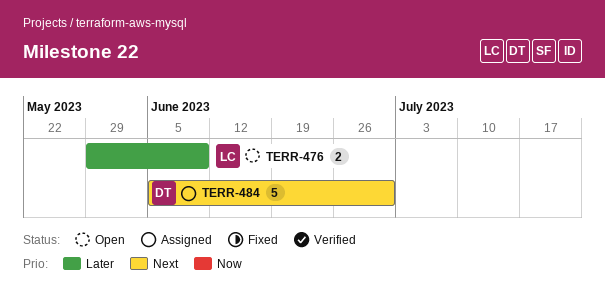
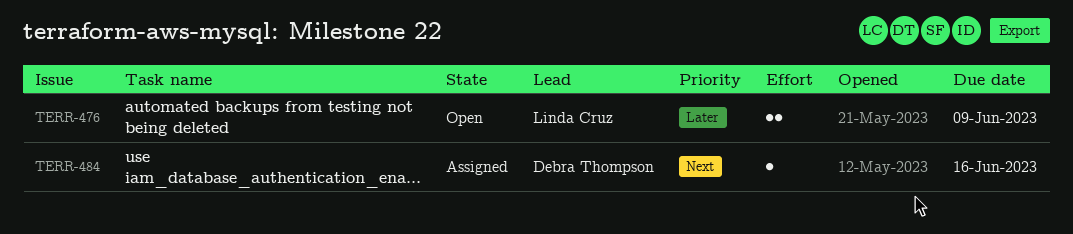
TERR-484, estimate: 5 -> 1
TERR-484, due: Jun 30 -> Jun 16

